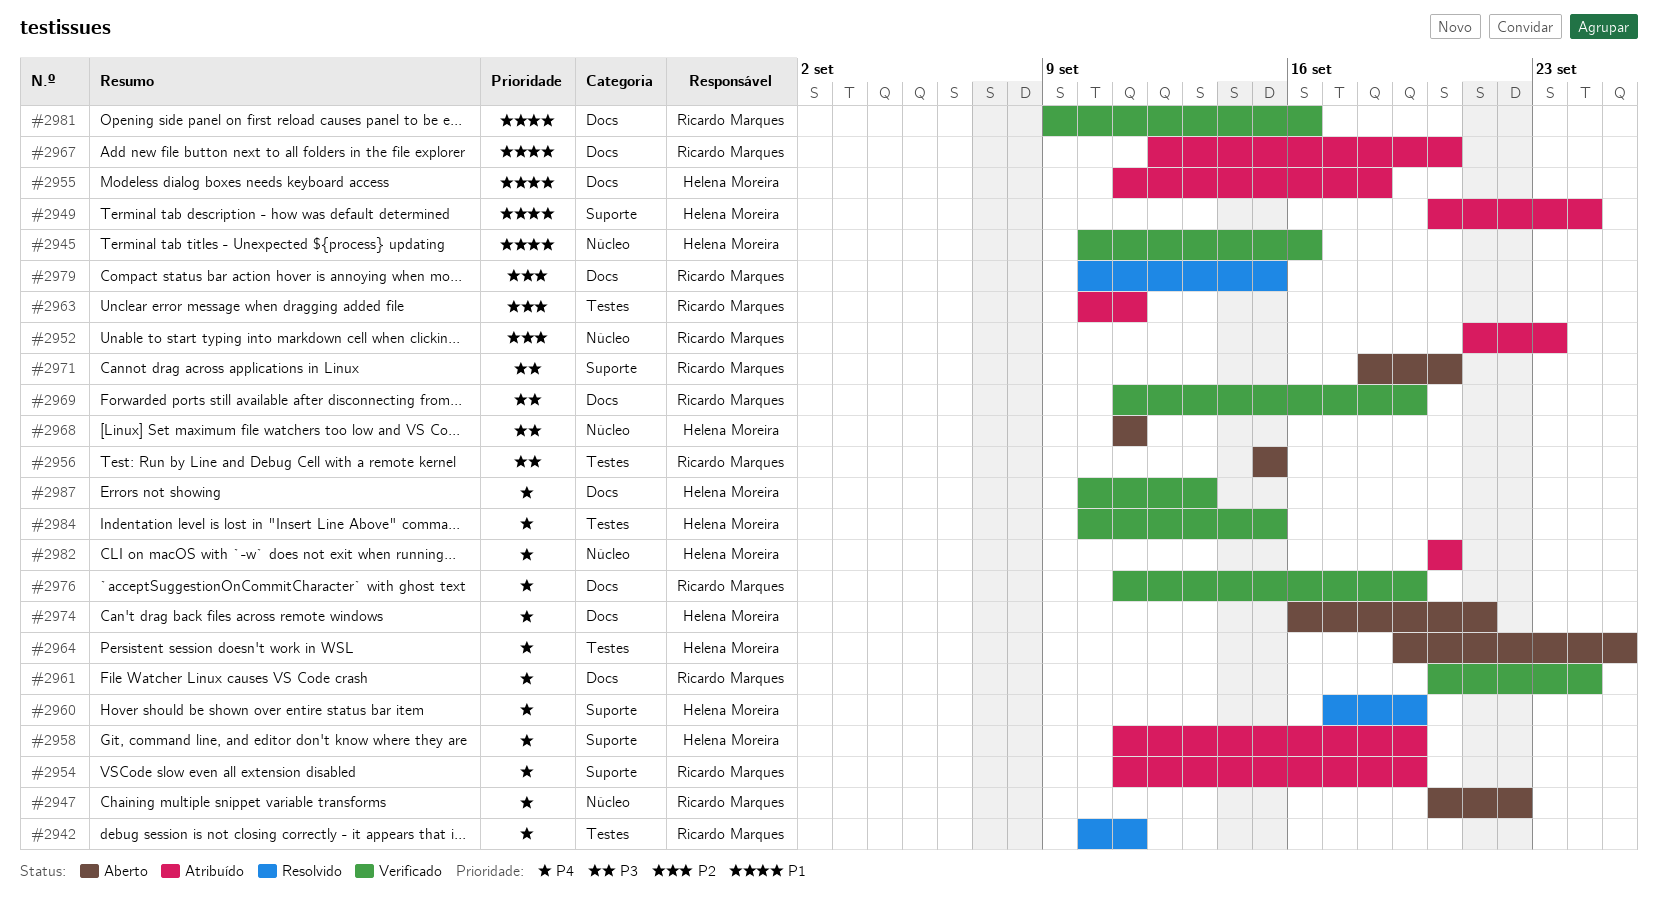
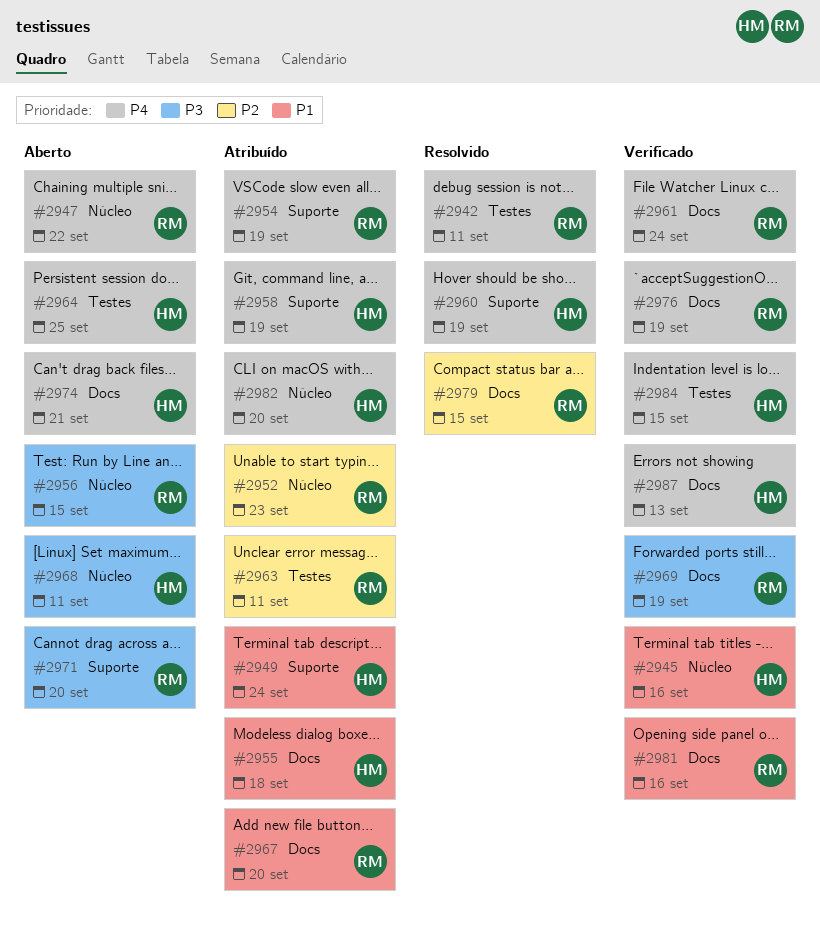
#2956, label: Testes -> Núcleo

